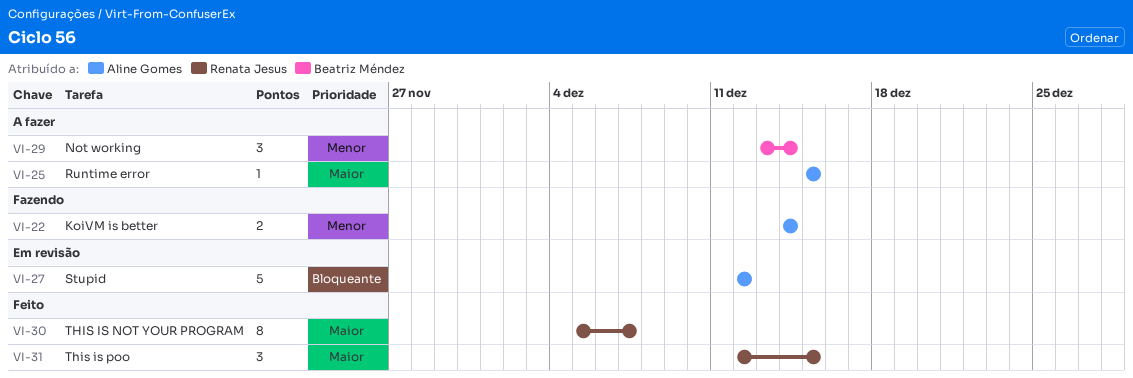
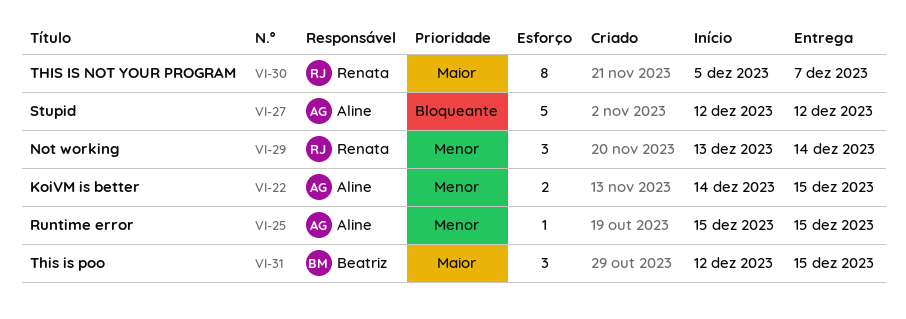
VI-22, due: Dec 14 -> Dec 15
VI-25, priority: Maior -> Menor
VI-29, owner: Beatriz Méndez -> Renata Jesus
VI-31, owner: Renata Jesus -> Beatriz Méndez

